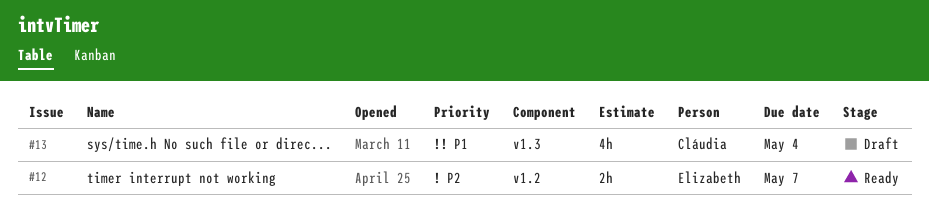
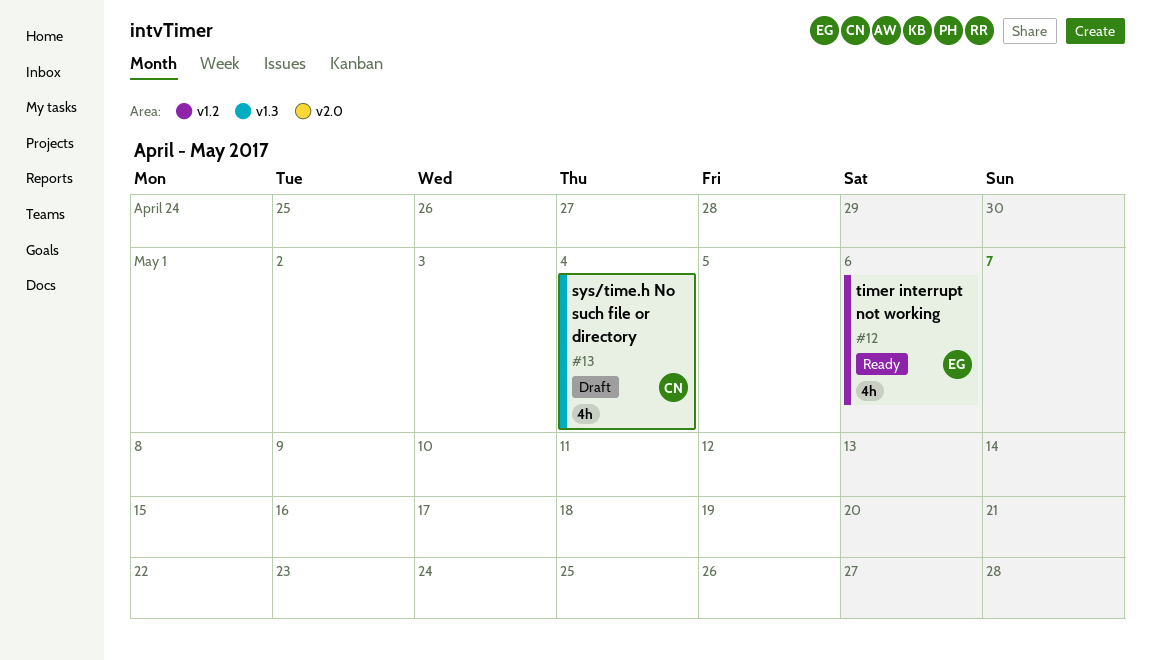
#12, estimate: 2h -> 4h
#12, due: May 7 -> May 6

